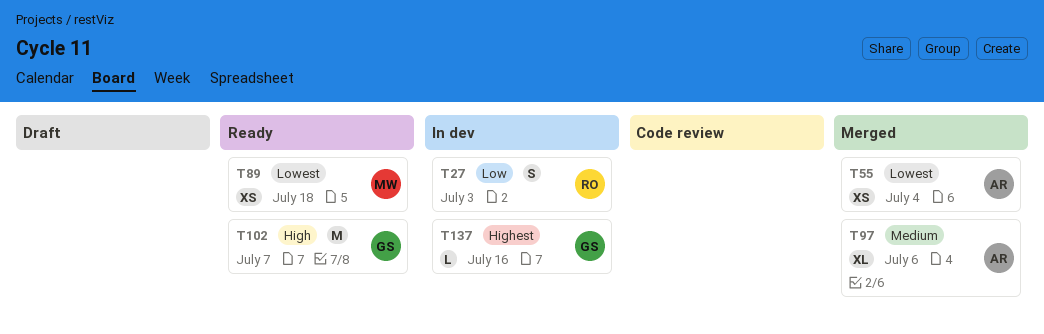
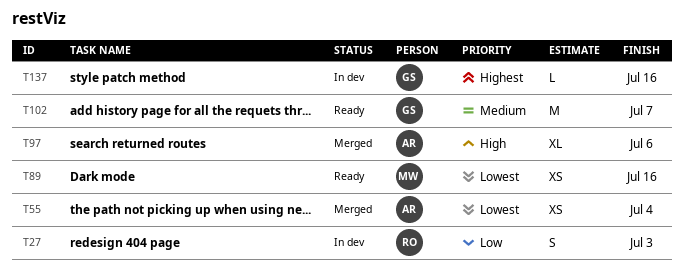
T89, due: Jul 18 -> Jul 16
T97, priority: Medium -> High
T102, priority: High -> Medium

